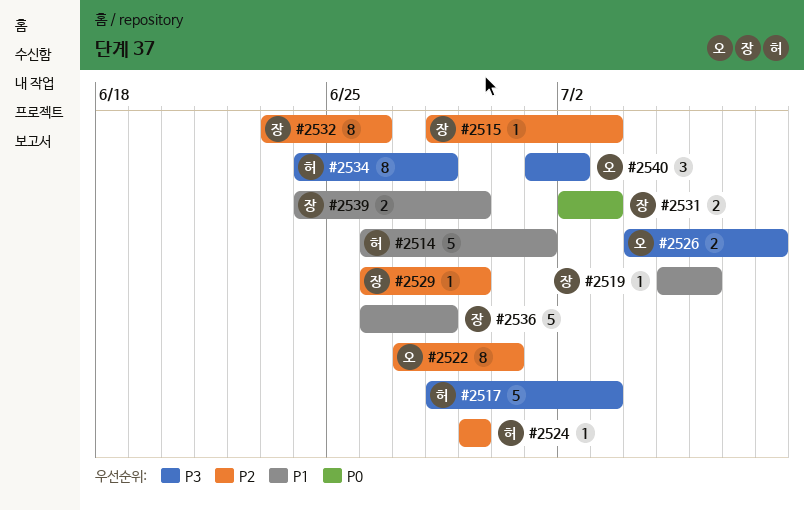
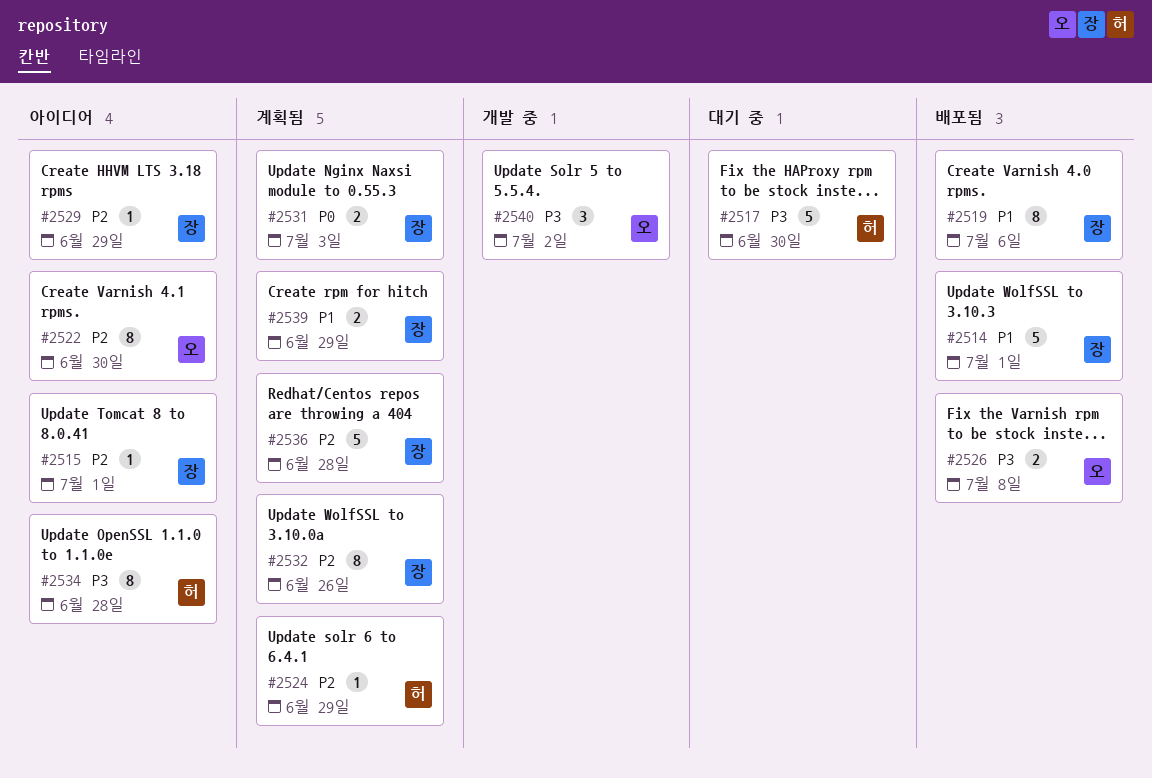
#2514, owner: 허 -> 장
#2515, due: Jul 3 -> Jul 1
#2517, due: Jul 3 -> Jun 30
#2519, estimate: 1 -> 8
#2536, priority: P1 -> P2

